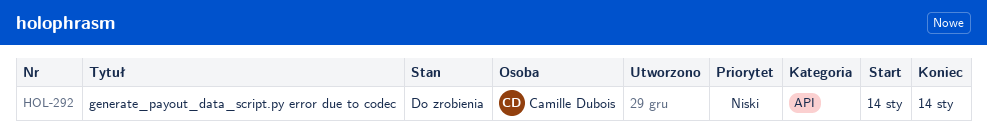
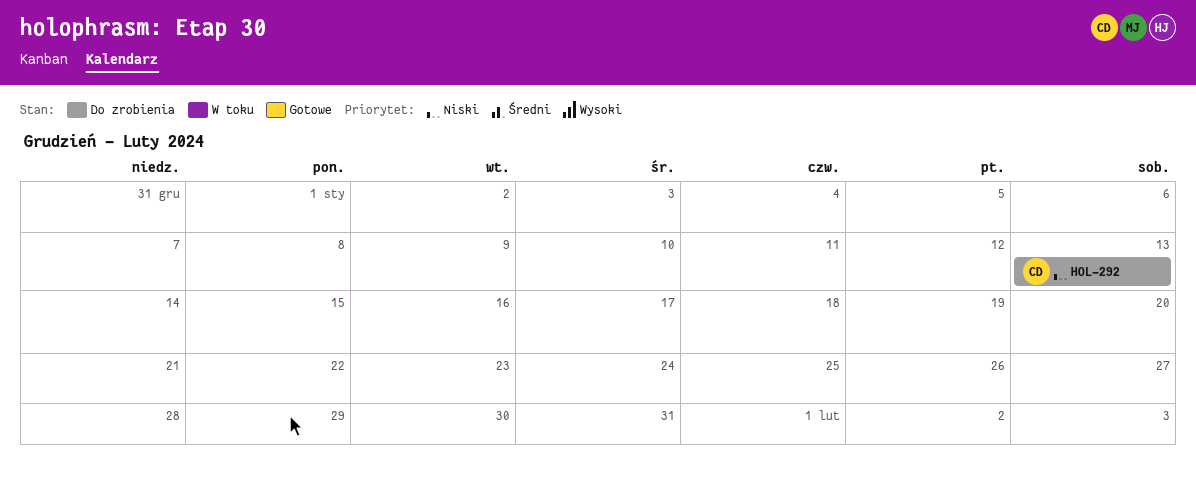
HOL-292, start: Jan 14 -> Jan 13
HOL-292, due: Jan 14 -> Jan 13

